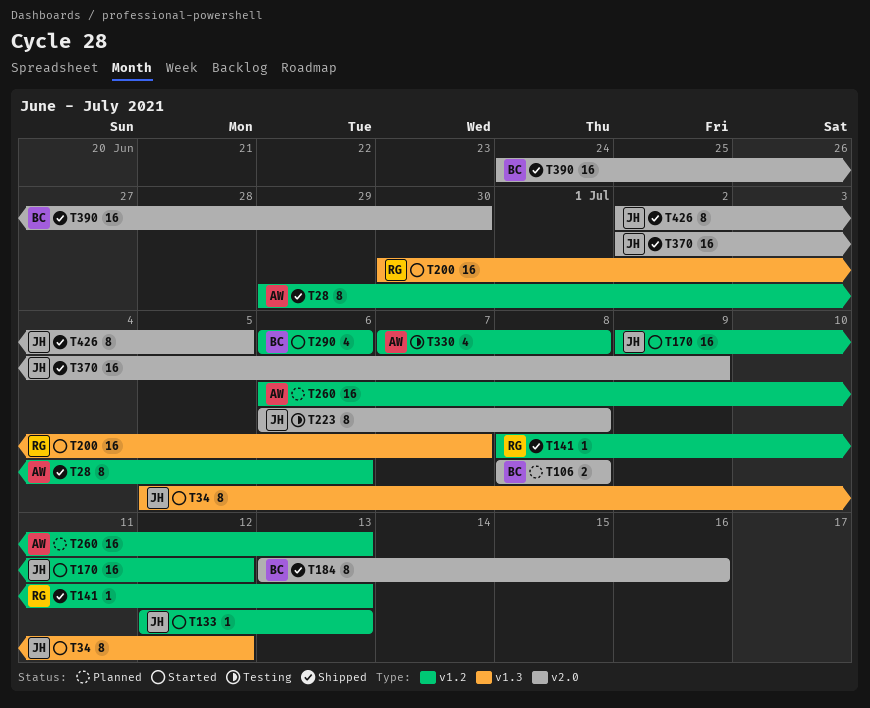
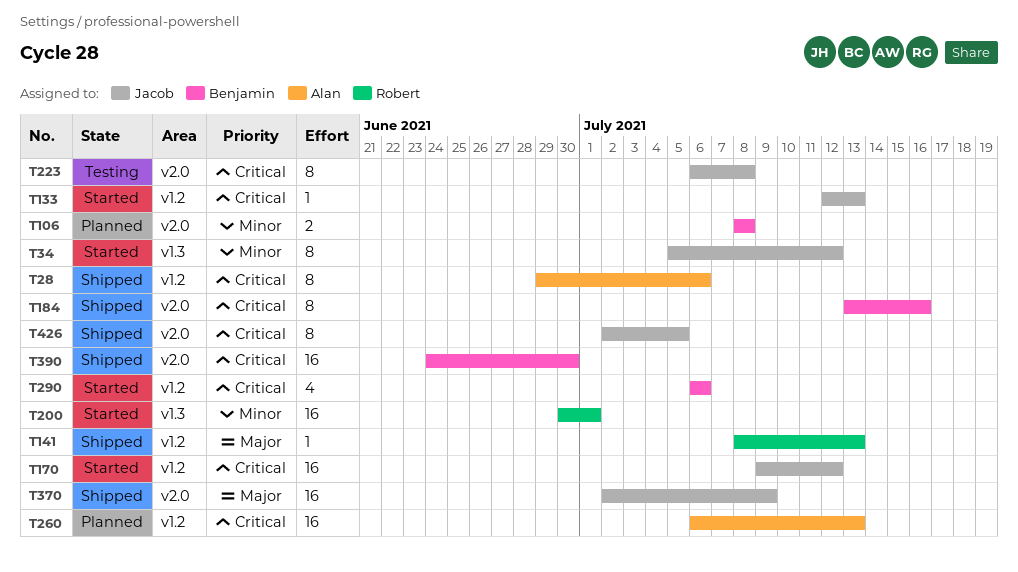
T200, due: Jul 7 -> Jul 1
T330: present -> none

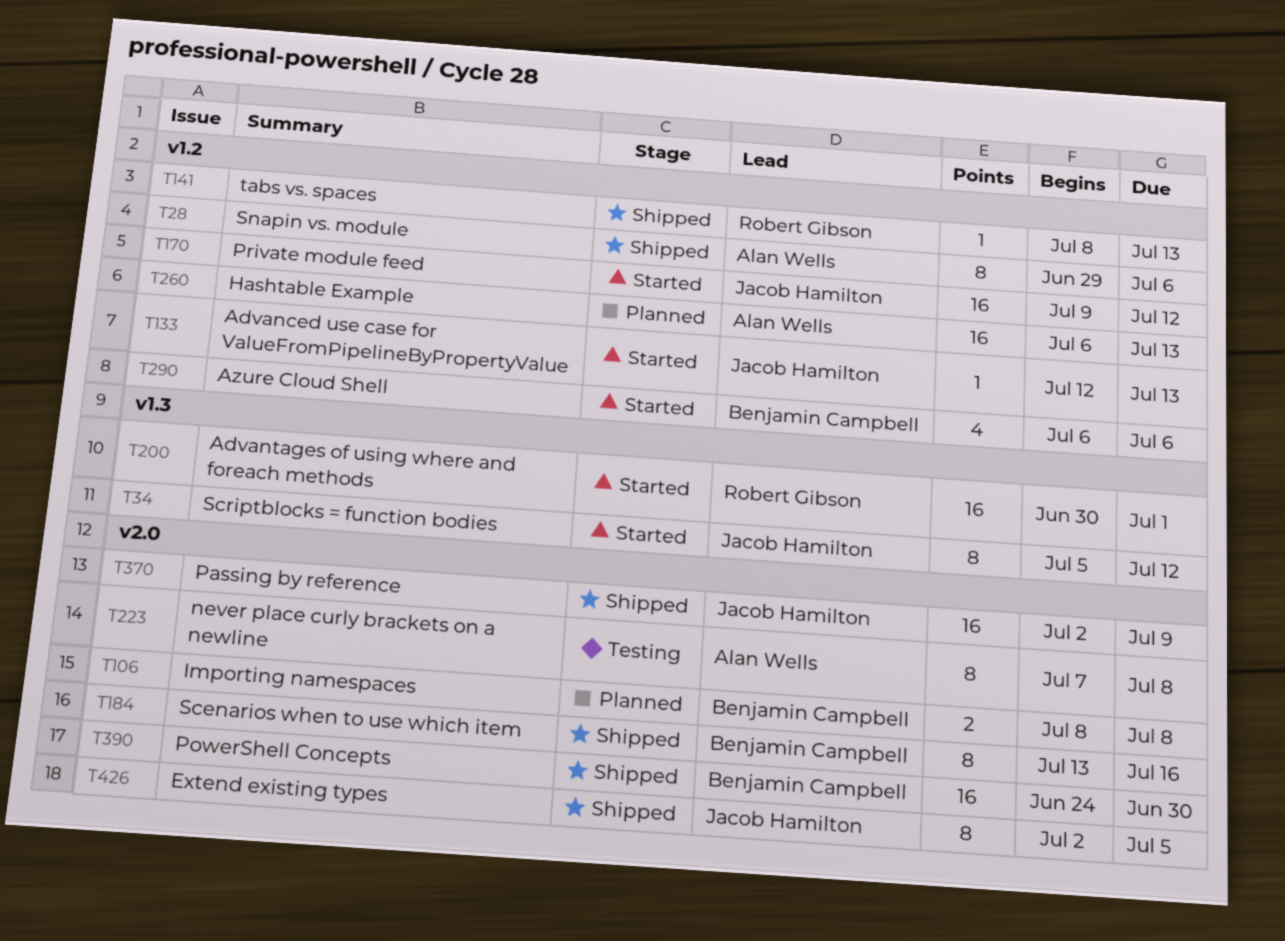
T223, owner: Jacob Hamilton -> Alan Wells
T223, start: Jul 6 -> Jul 7

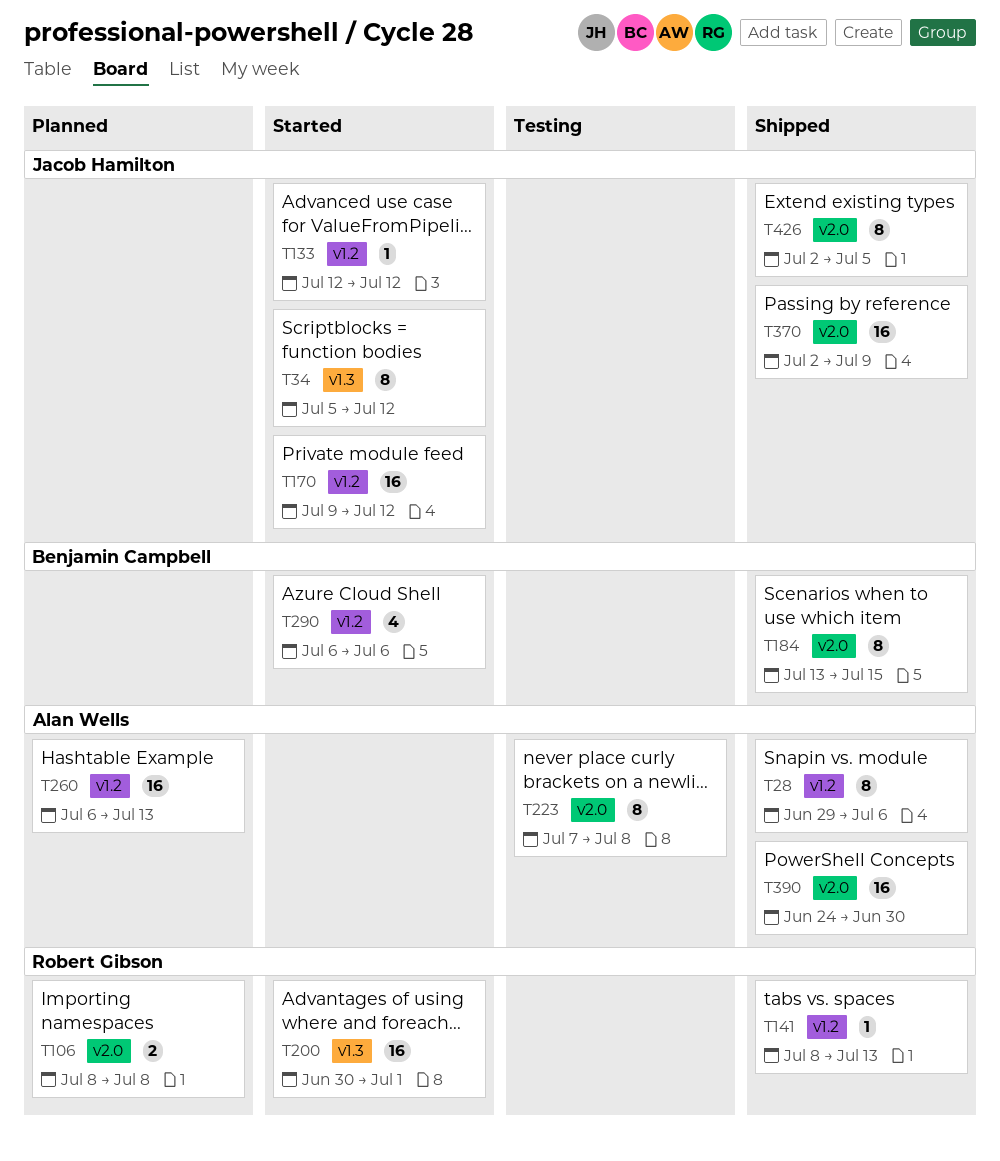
T106, owner: Benjamin Campbell -> Robert Gibson
T133, due: Jul 13 -> Jul 12
T184, due: Jul 16 -> Jul 15
T390, owner: Benjamin Campbell -> Alan Wells

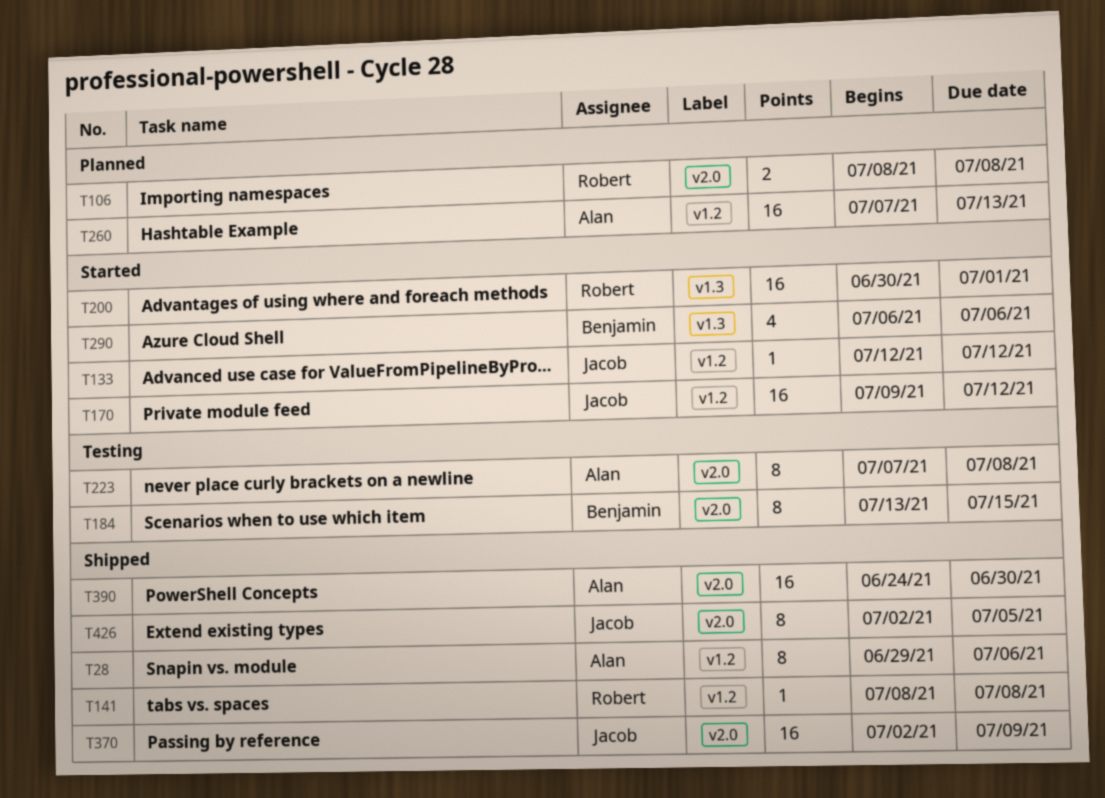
T34: present -> none
T141, due: Jul 13 -> Jul 8
T184, status: Shipped -> Testing
T260, start: Jul 6 -> Jul 7
T290, label: v1.2 -> v1.3

